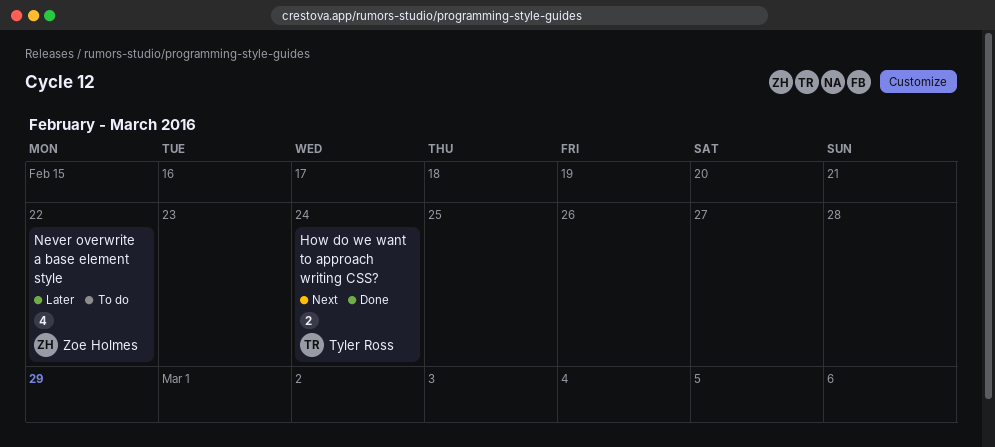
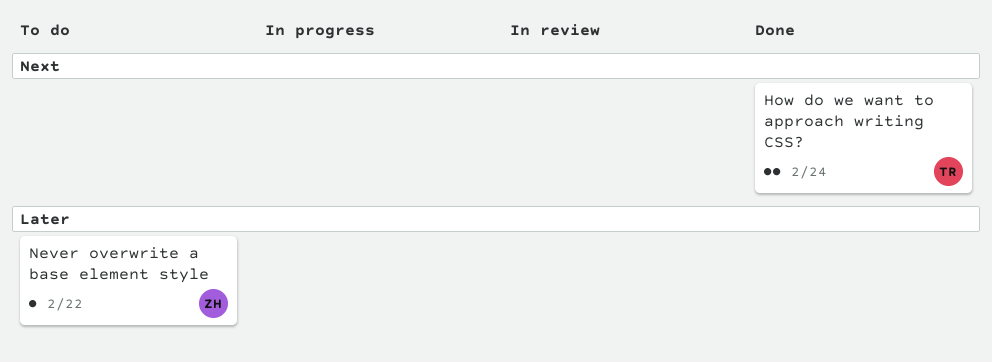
Never overwrite a base element style, estimate: 4 -> 1

